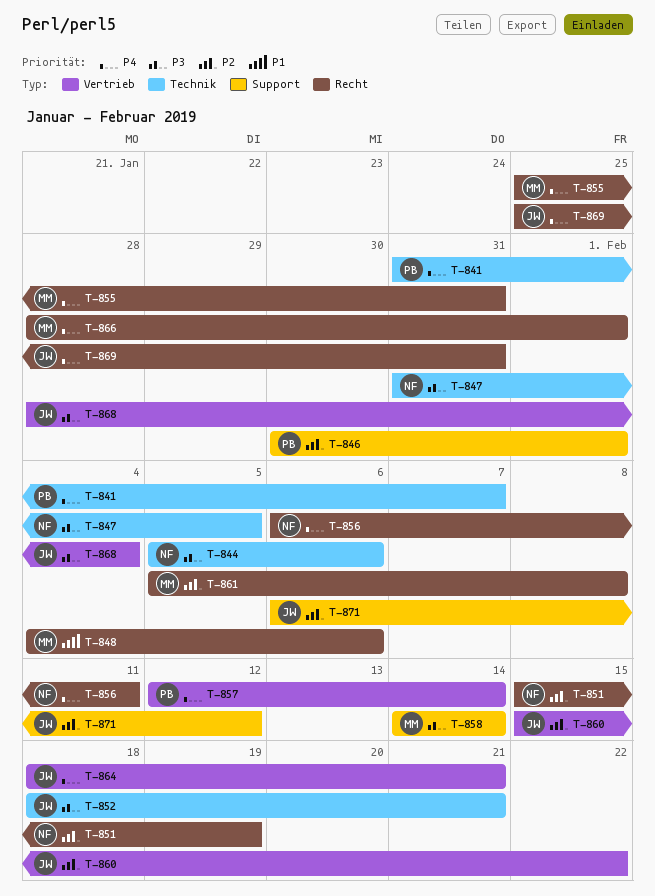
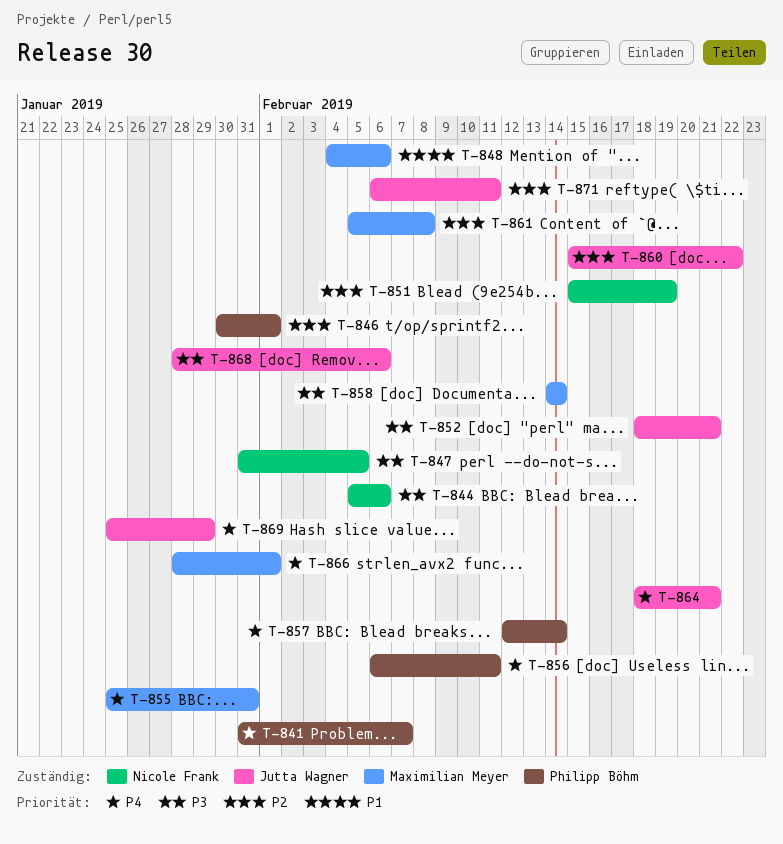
T-856, owner: Nicole Frank -> Philipp Böhm
T-868, due: Feb 4 -> Feb 6
T-869, due: Jan 31 -> Jan 29
T-871, due: Feb 12 -> Feb 11

